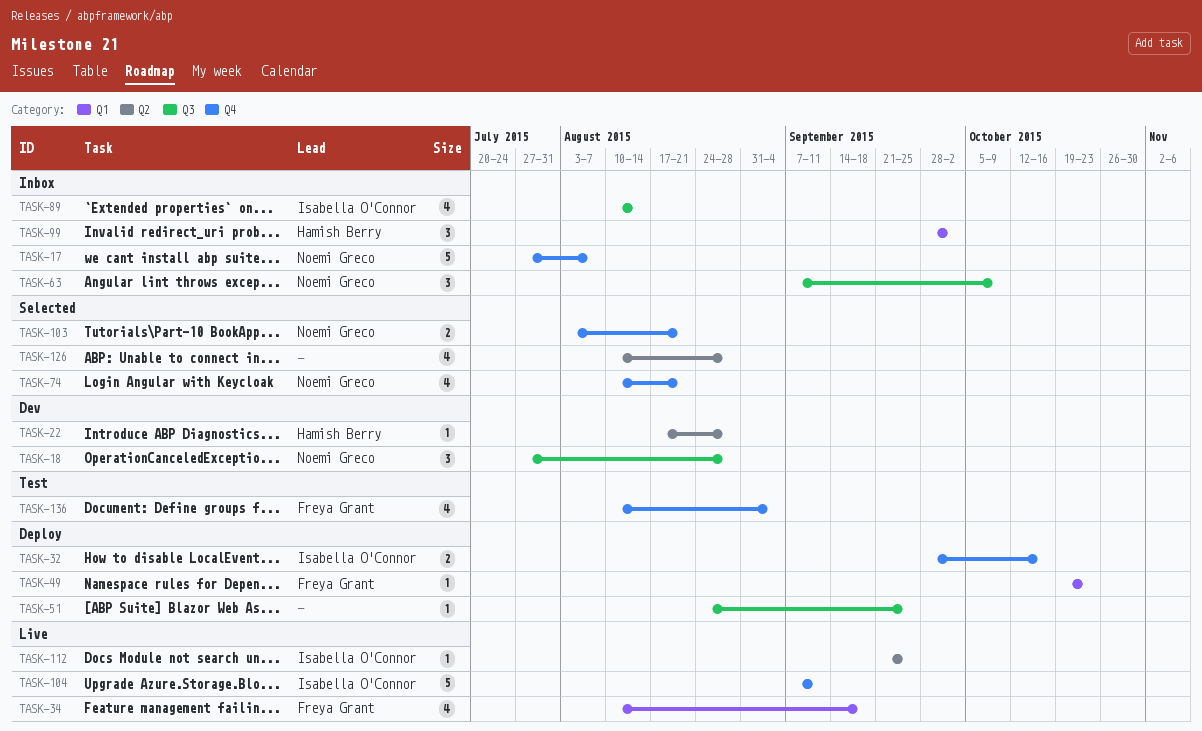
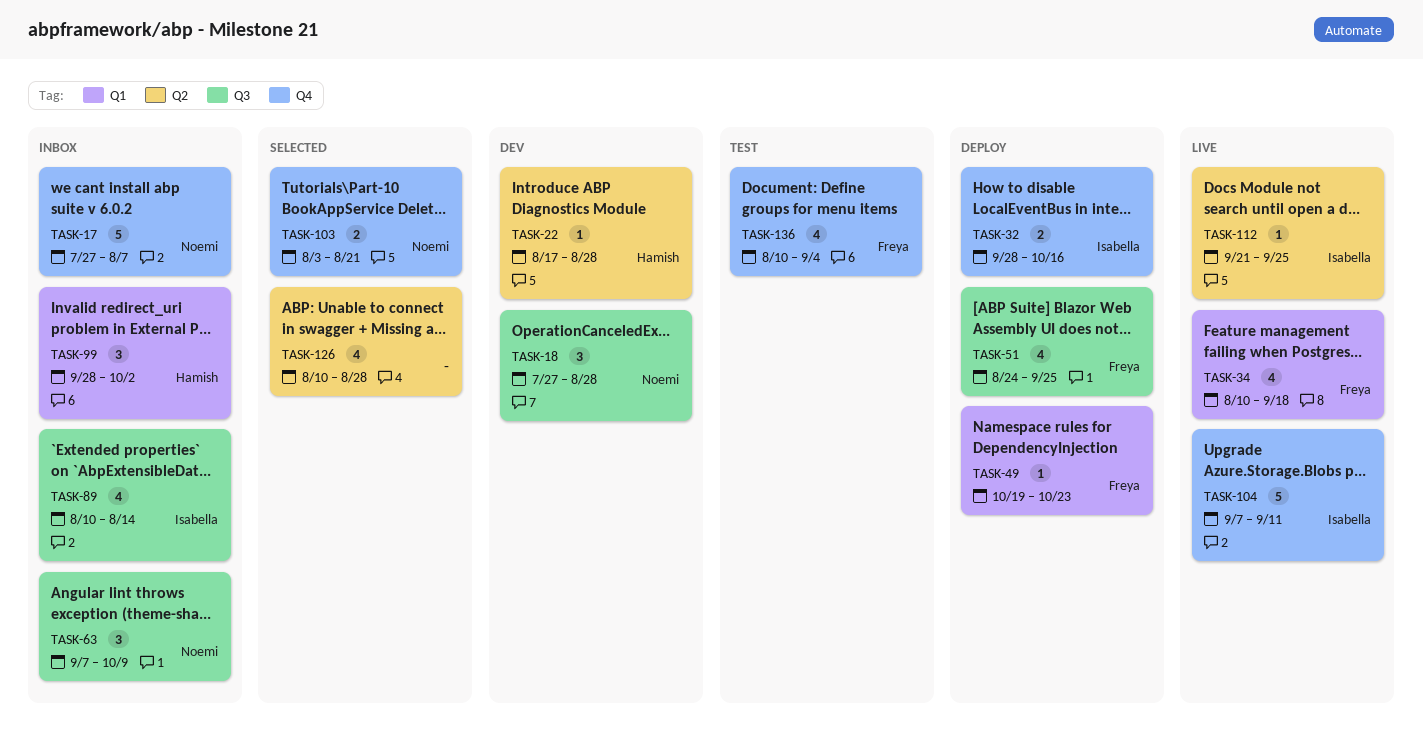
TASK-51, owner: none -> Freya Grant
TASK-51, estimate: 1 -> 4
TASK-74: present -> none

